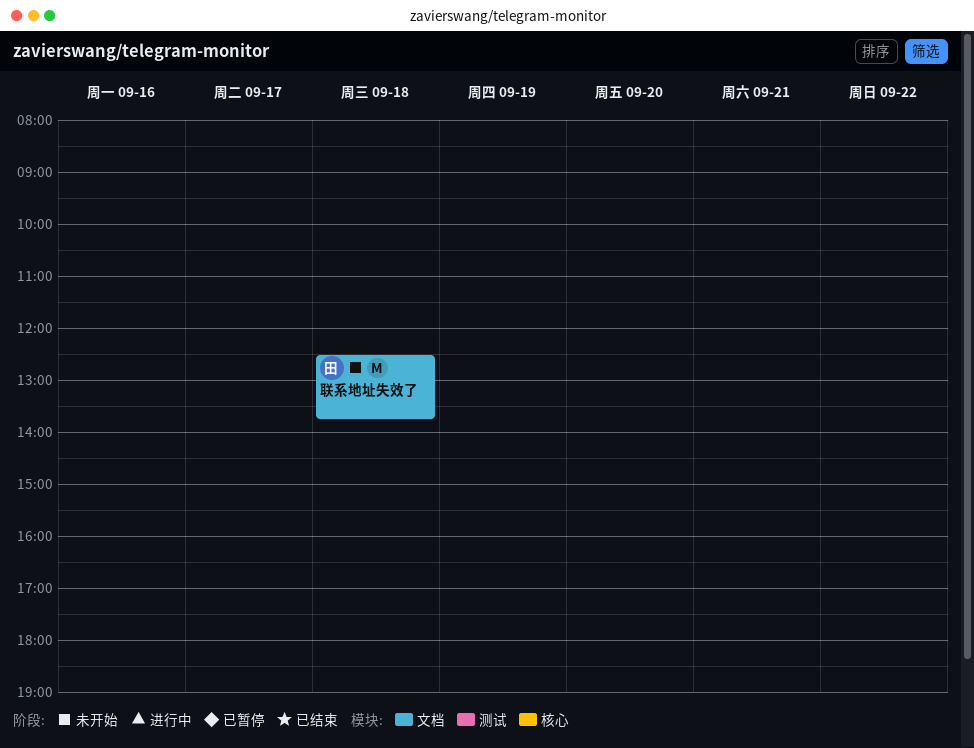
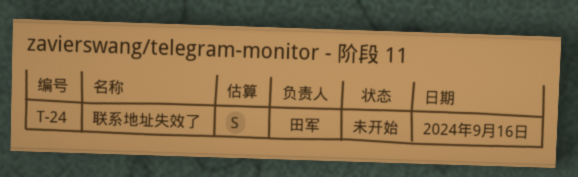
联系地址失效了, estimate: M -> S
联系地址失效了, day: Sep 18 -> Sep 16

